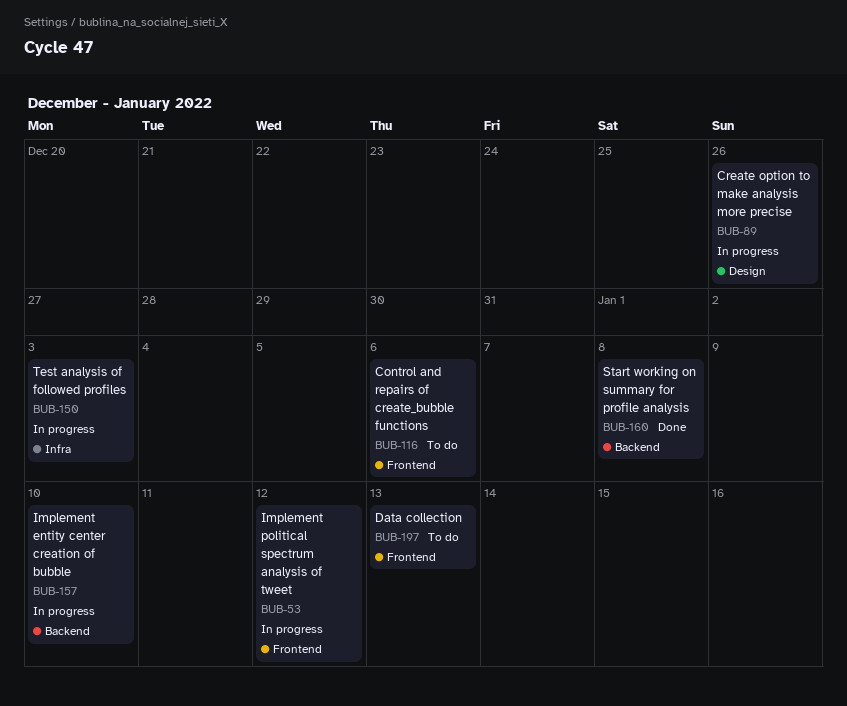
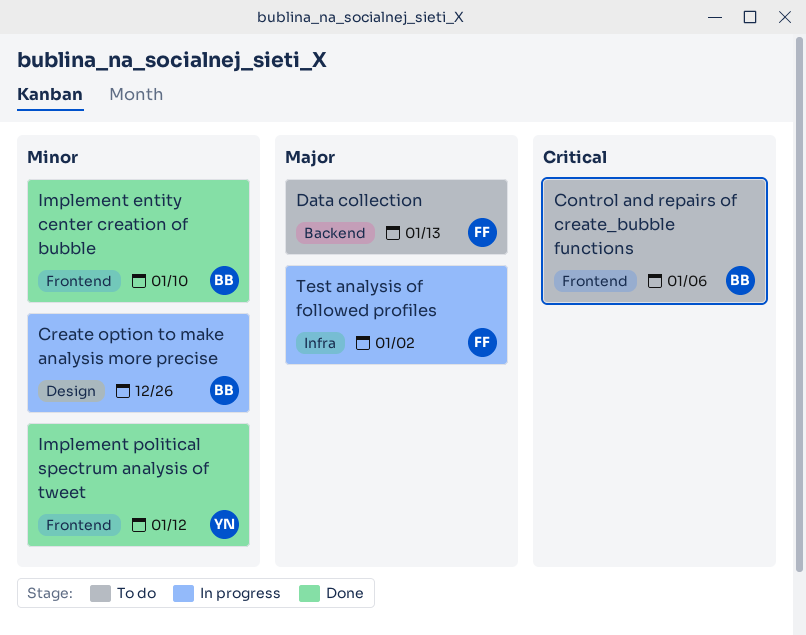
Data collection, label: Frontend -> Backend
Implement entity center creation of bubble, status: In progress -> Done
Implement entity center creation of bubble, label: Backend -> Frontend
Implement political spectrum analysis of tweet, status: In progress -> Done
Start working on summary for profile analysis: present -> none
Test analysis of followed profiles, due: Jan 3 -> Jan 2

